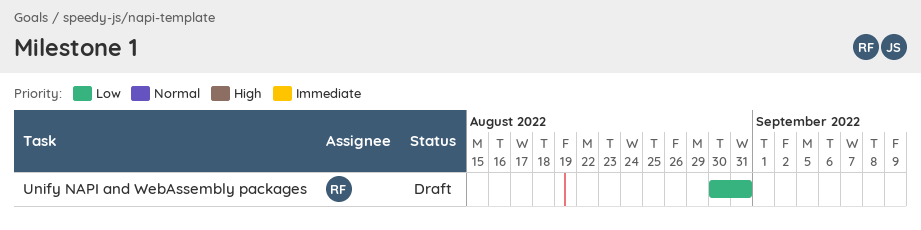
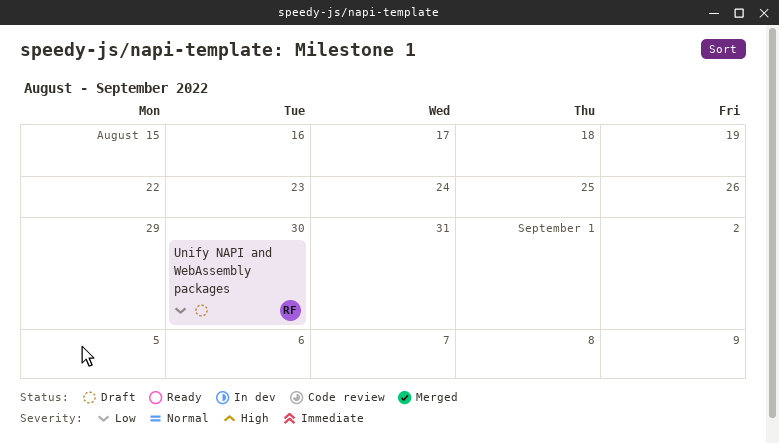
Unify NAPI and WebAssembly packages, due: Aug 31 -> Aug 30

